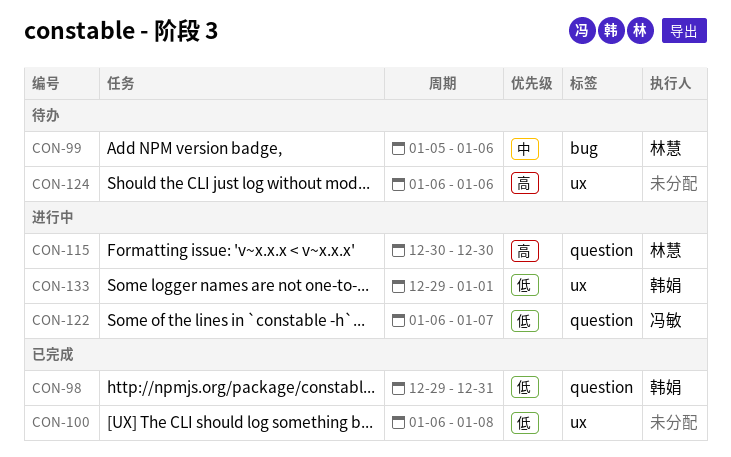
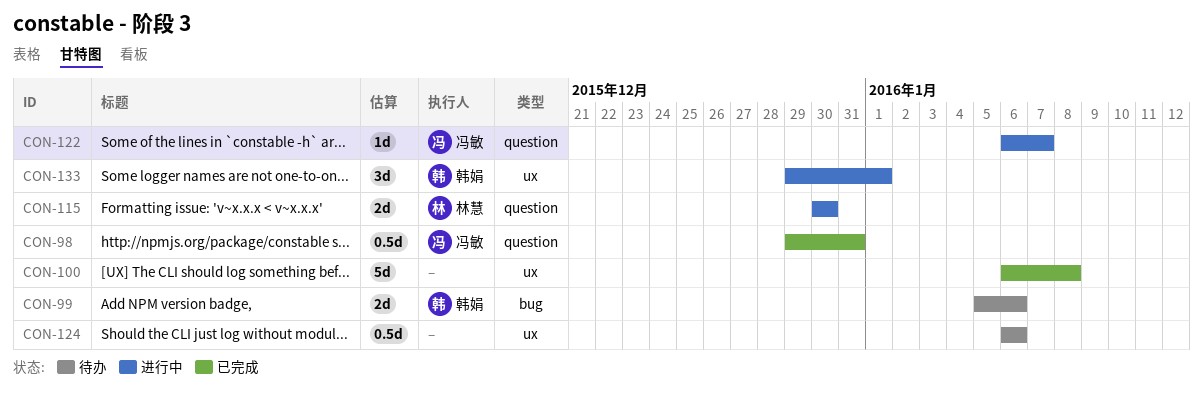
CON-98, owner: 韩娟 -> 冯敏
CON-99, owner: 林慧 -> 韩娟

